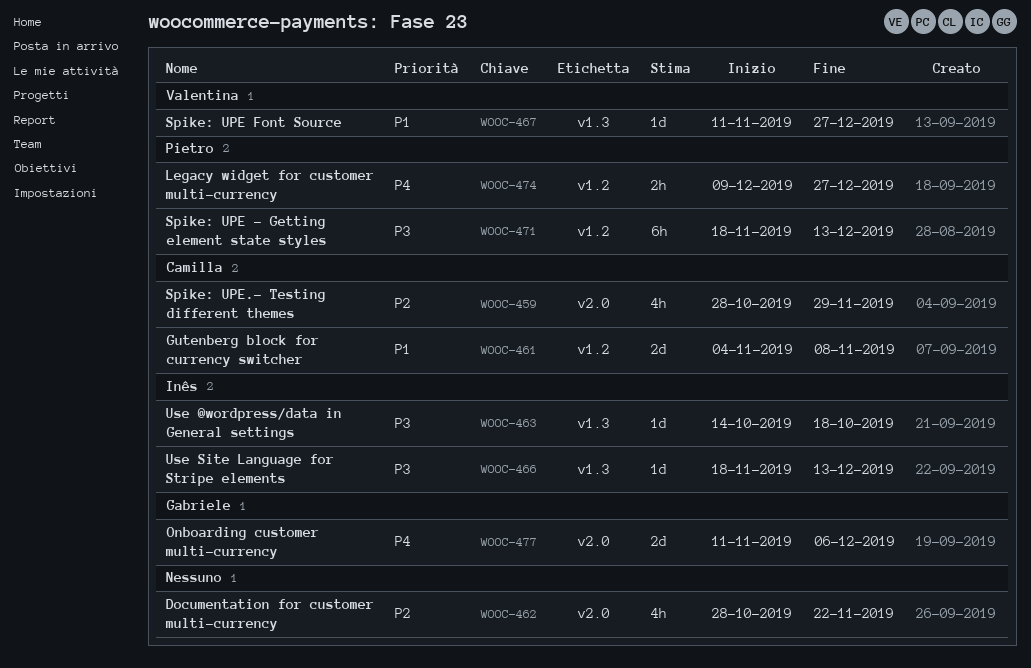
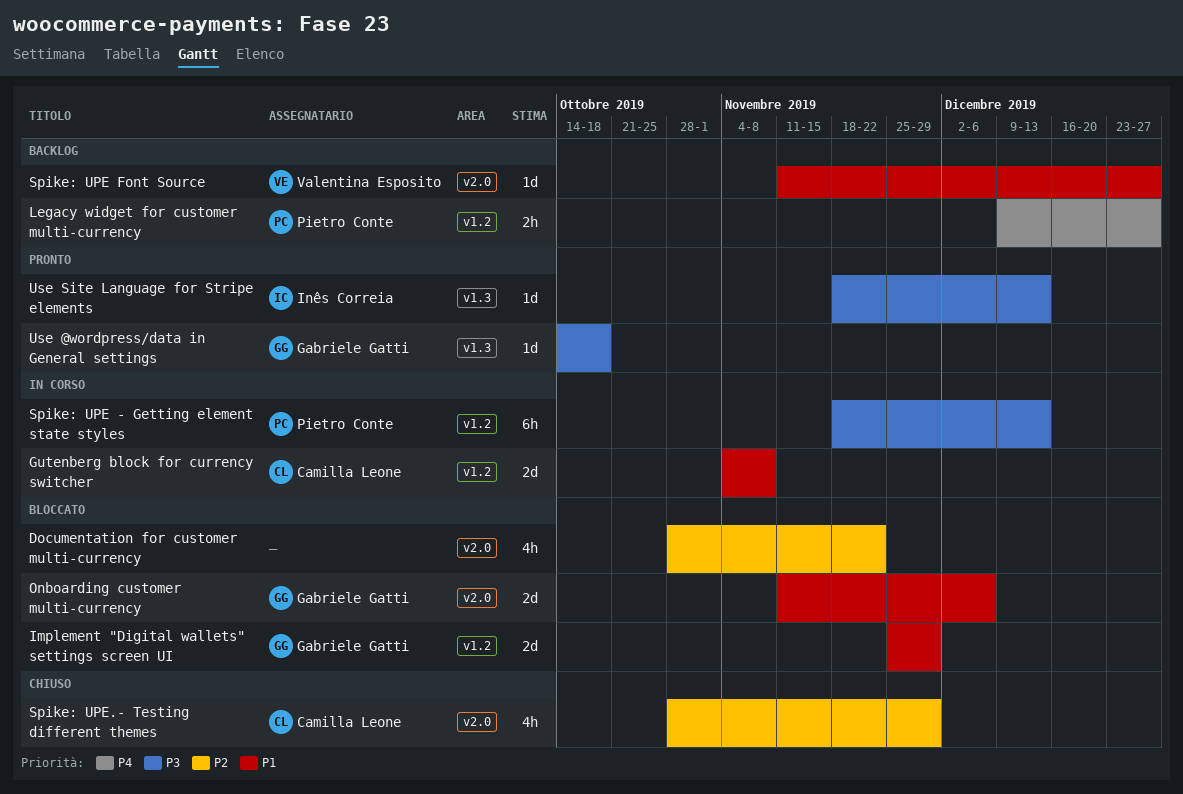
Implement "Digital wallets" settings screen UI: none -> present
Onboarding customer multi-currency, priority: P4 -> P1
Spike: UPE Font Source, label: v1.3 -> v2.0
Use @wordpress/data in General settings, owner: Inês Correia -> Gabriele Gatti

